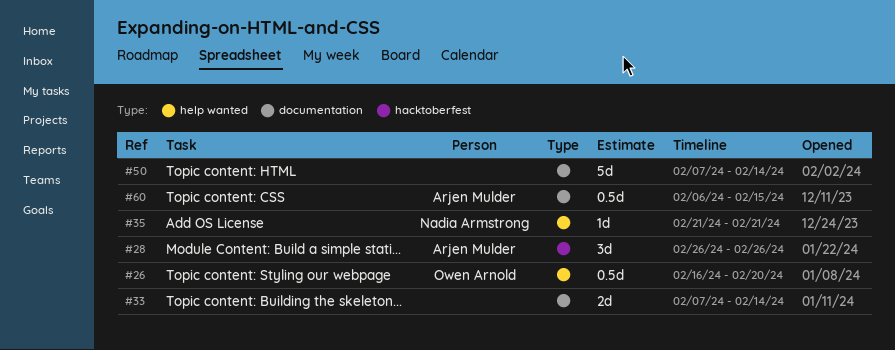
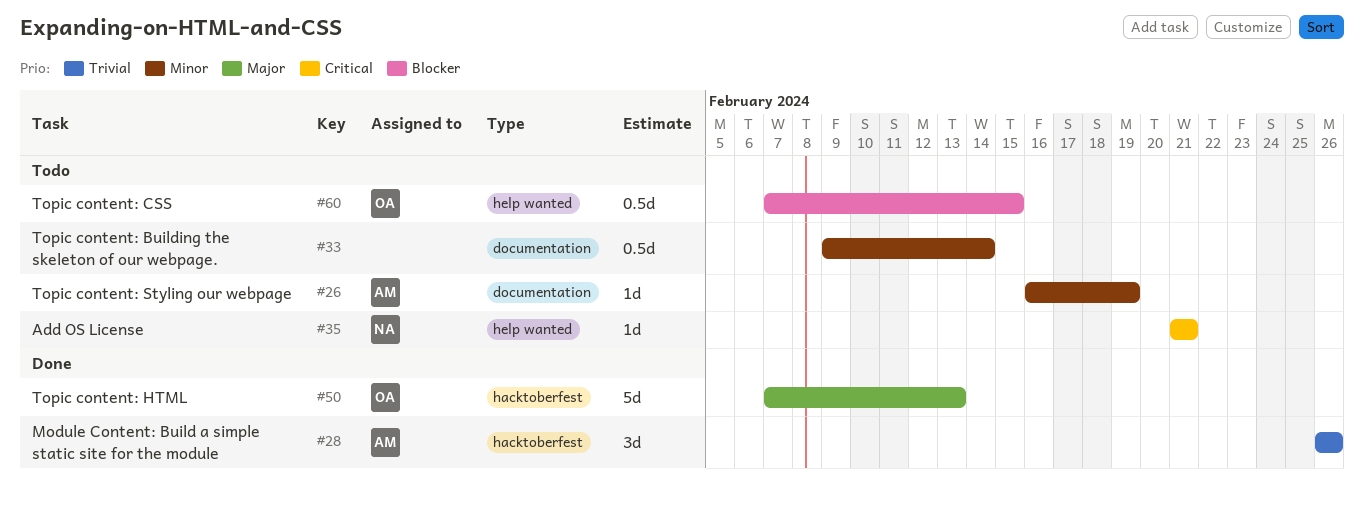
#26, owner: Owen Arnold -> Arjen Mulder
#26, label: help wanted -> documentation
#26, estimate: 0.5d -> 1d
#26, due: Feb 20 -> Feb 19
#33, estimate: 2d -> 0.5d
#33, start: Feb 7 -> Feb 9
#50, owner: none -> Owen Arnold
#50, label: documentation -> hacktoberfest
#50, due: Feb 14 -> Feb 13
#60, owner: Arjen Mulder -> Owen Arnold
#60, label: documentation -> help wanted
#60, start: Feb 6 -> Feb 7

